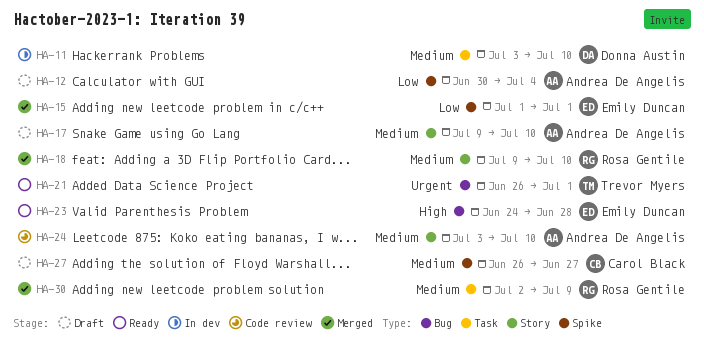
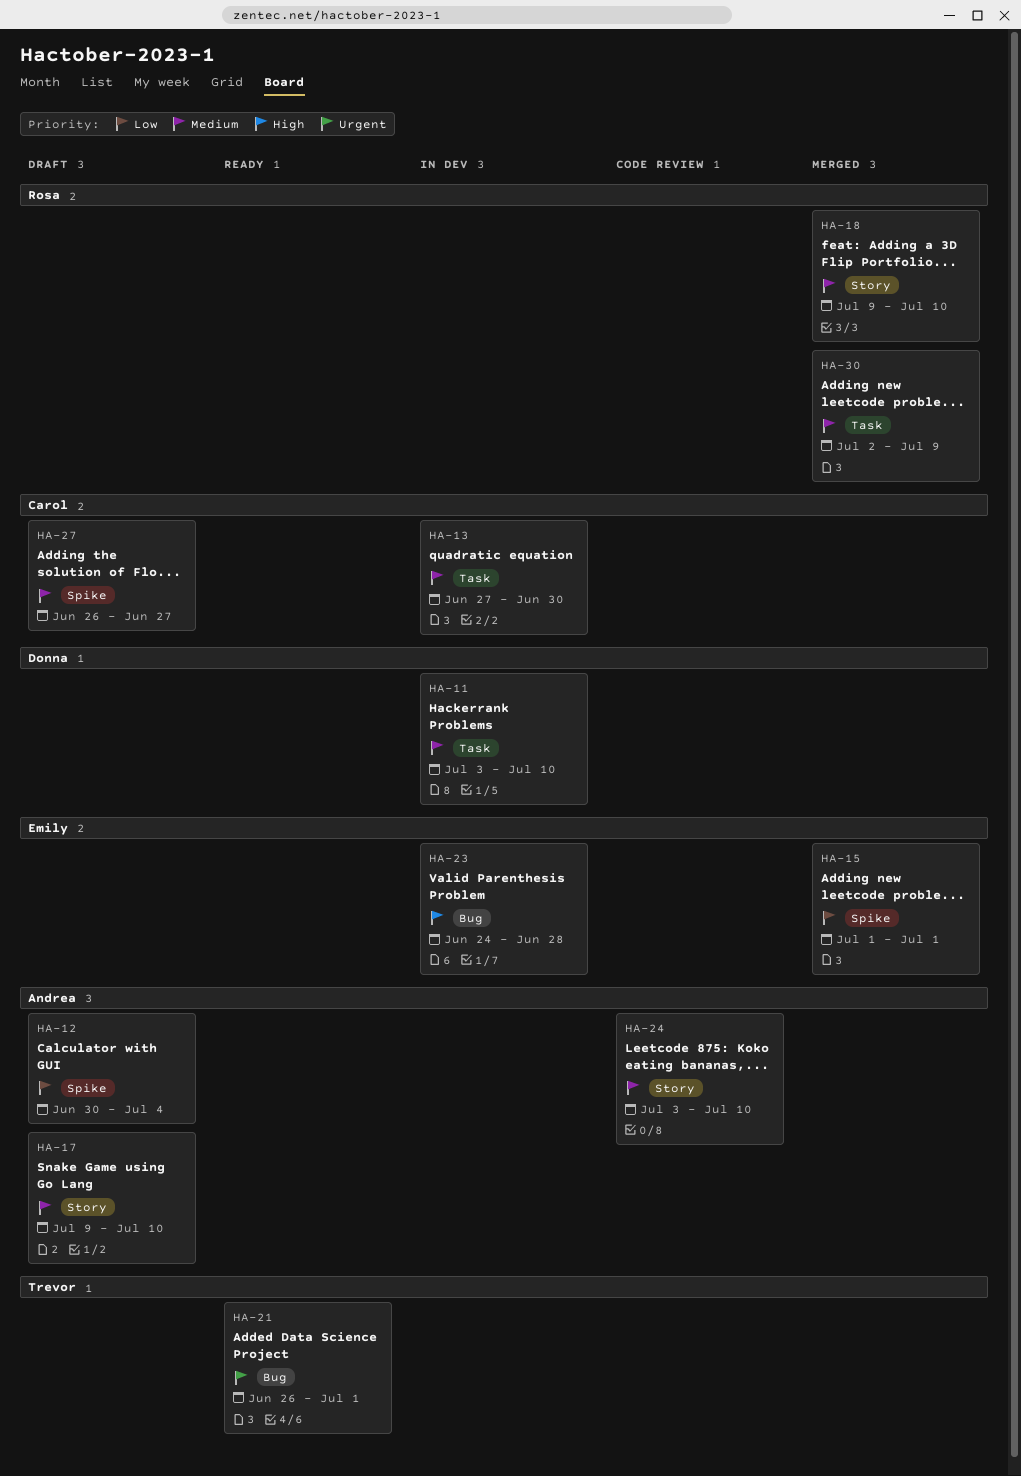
HA-13: none -> present
HA-23, status: Ready -> In dev

